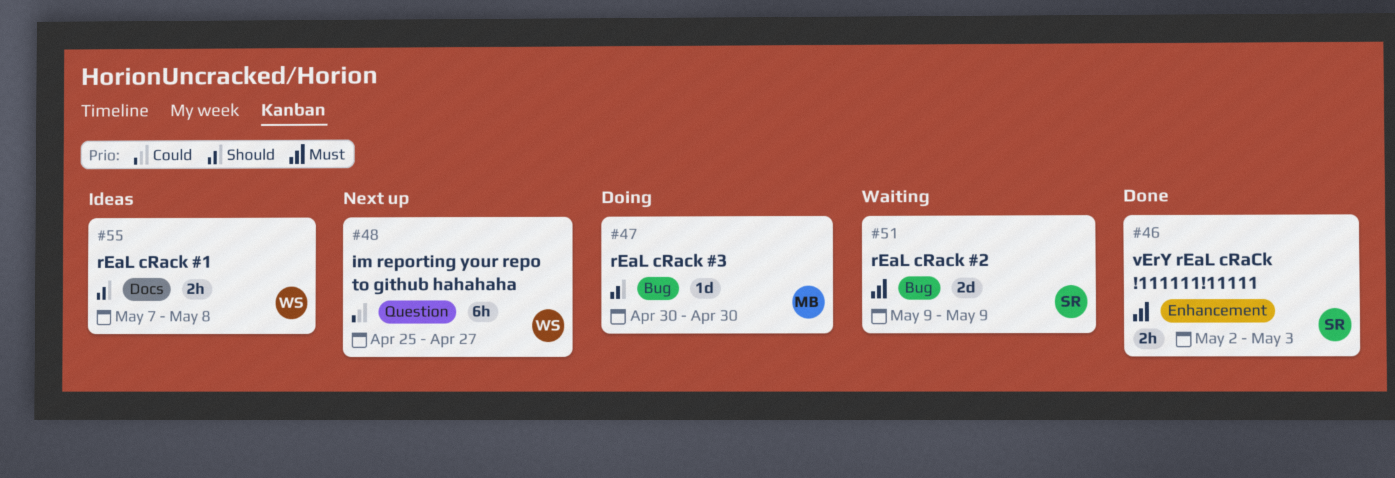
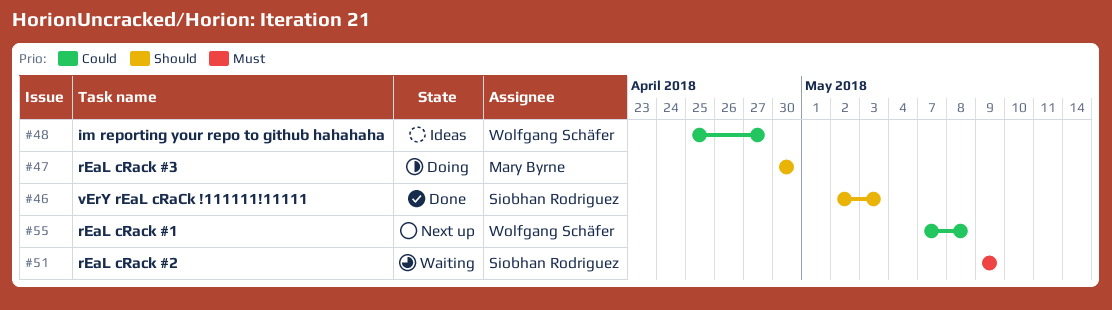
#46, priority: Must -> Should
#48, status: Next up -> Ideas
#55, status: Ideas -> Next up
#55, priority: Should -> Could

